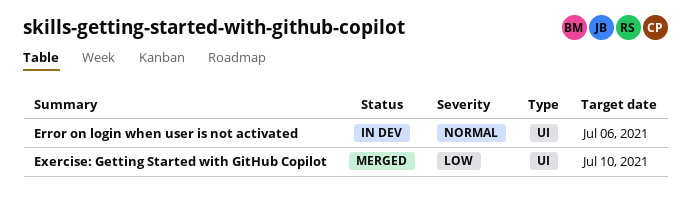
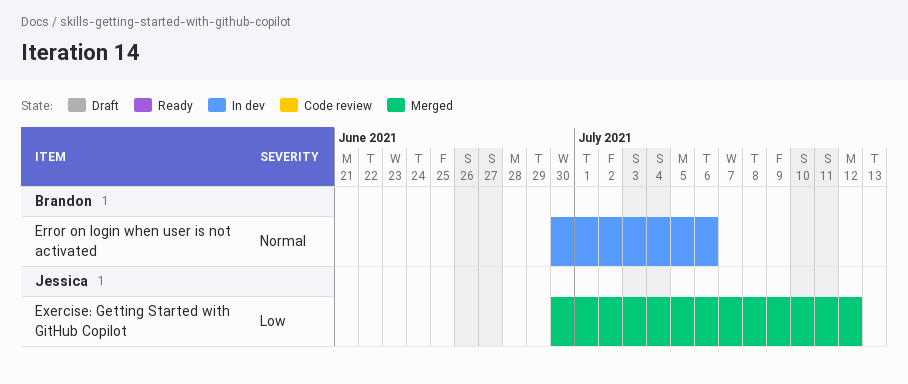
Exercise: Getting Started with GitHub Copilot, due: Jul 10 -> Jul 12

